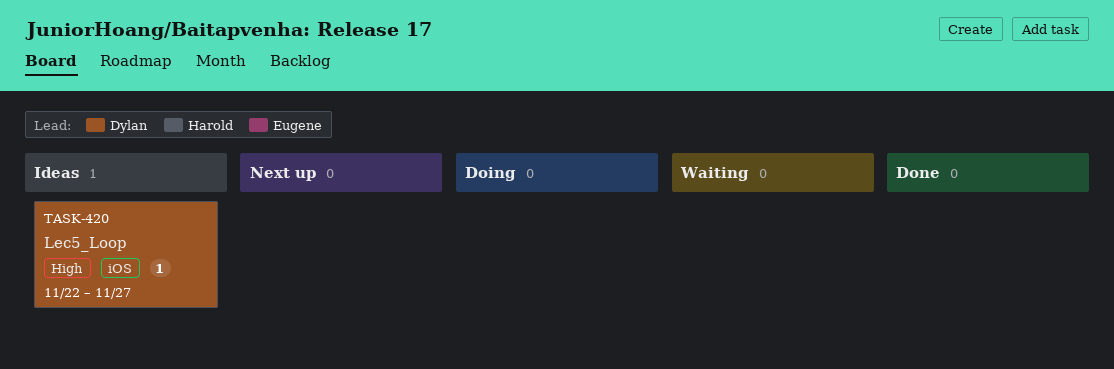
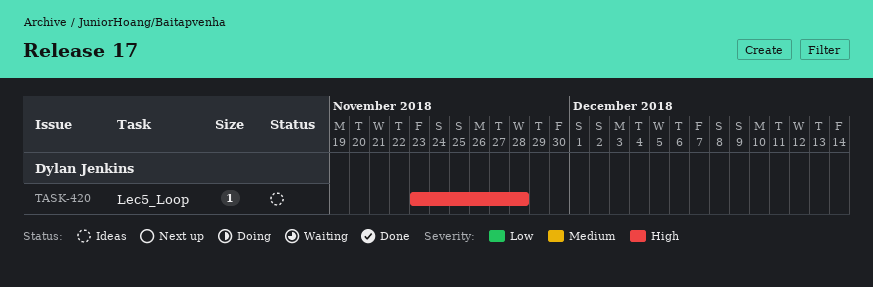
TASK-420, start: Nov 22 -> Nov 23
TASK-420, due: Nov 27 -> Nov 28

